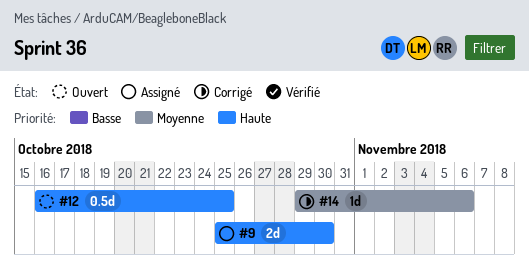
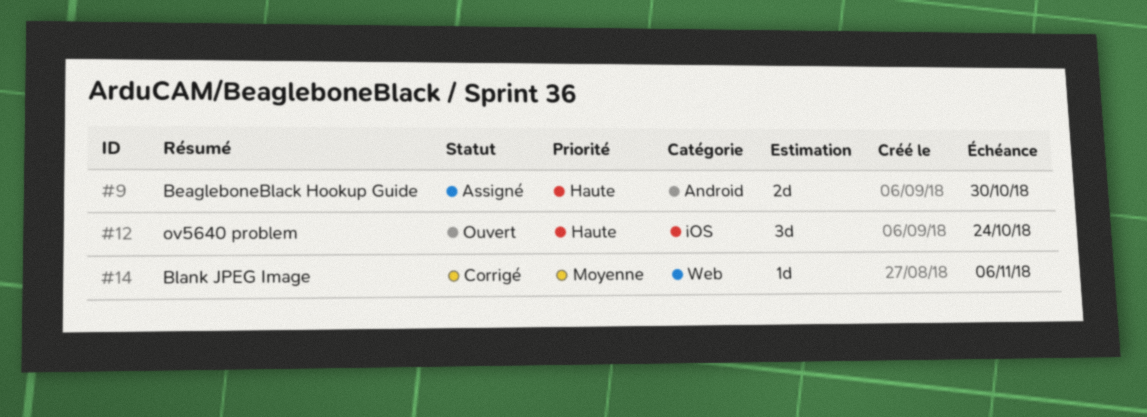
#12, estimate: 0.5d -> 3d
#12, due: Oct 25 -> Oct 24

